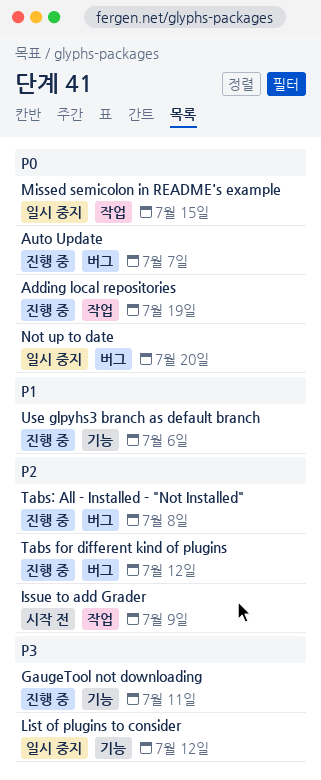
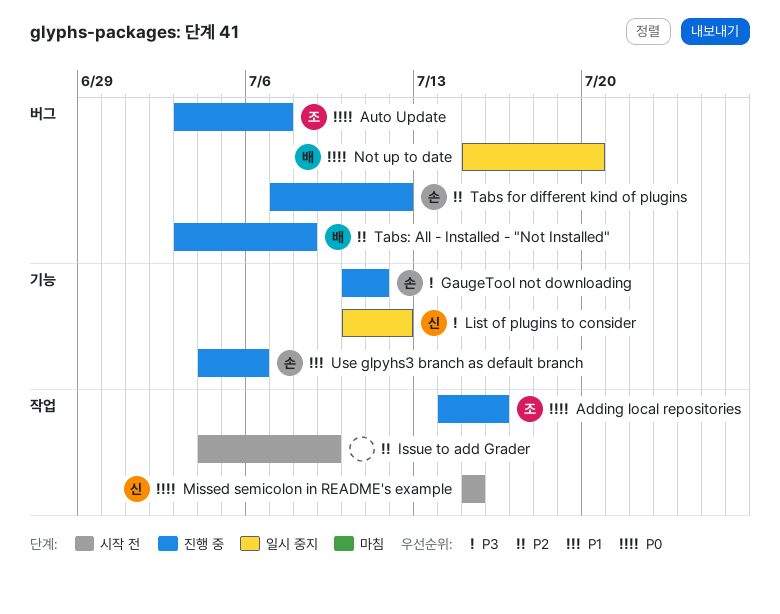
Adding local repositories, due: Jul 19 -> Jul 16
Missed semicolon in README's example, status: 일시 중지 -> 시작 전

